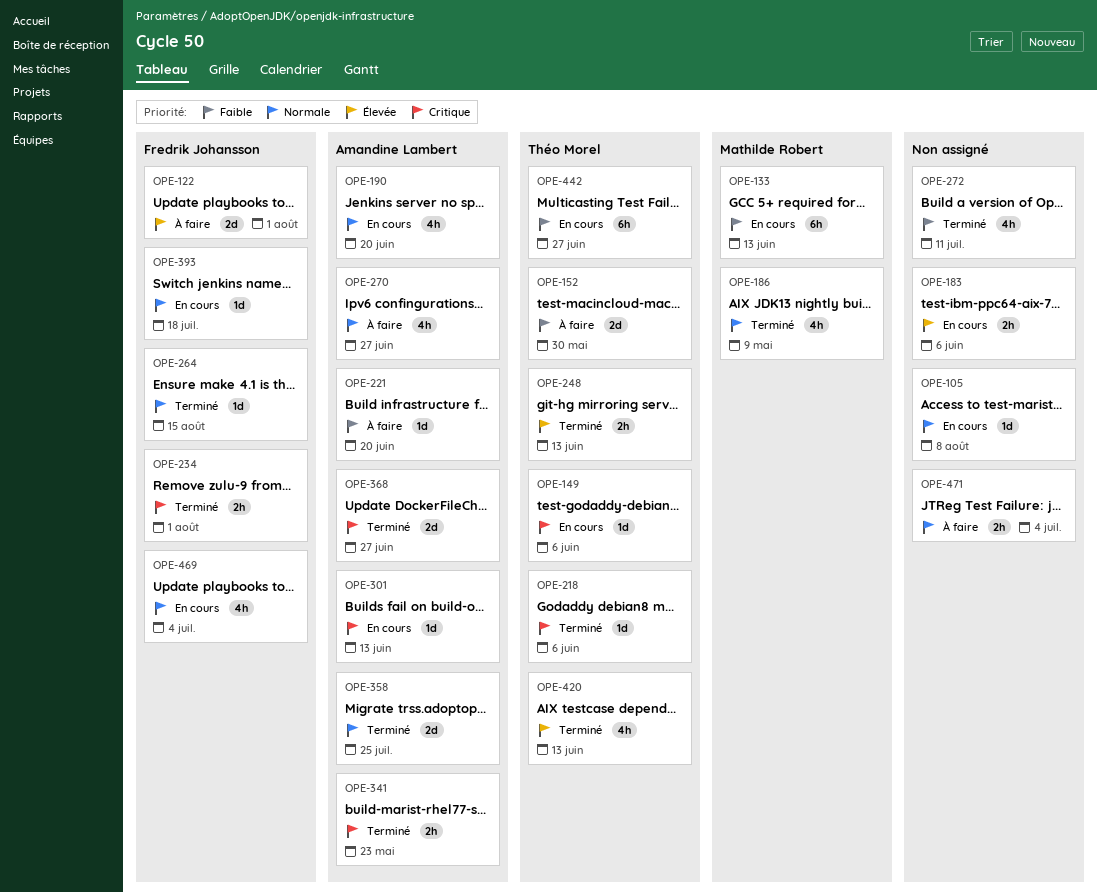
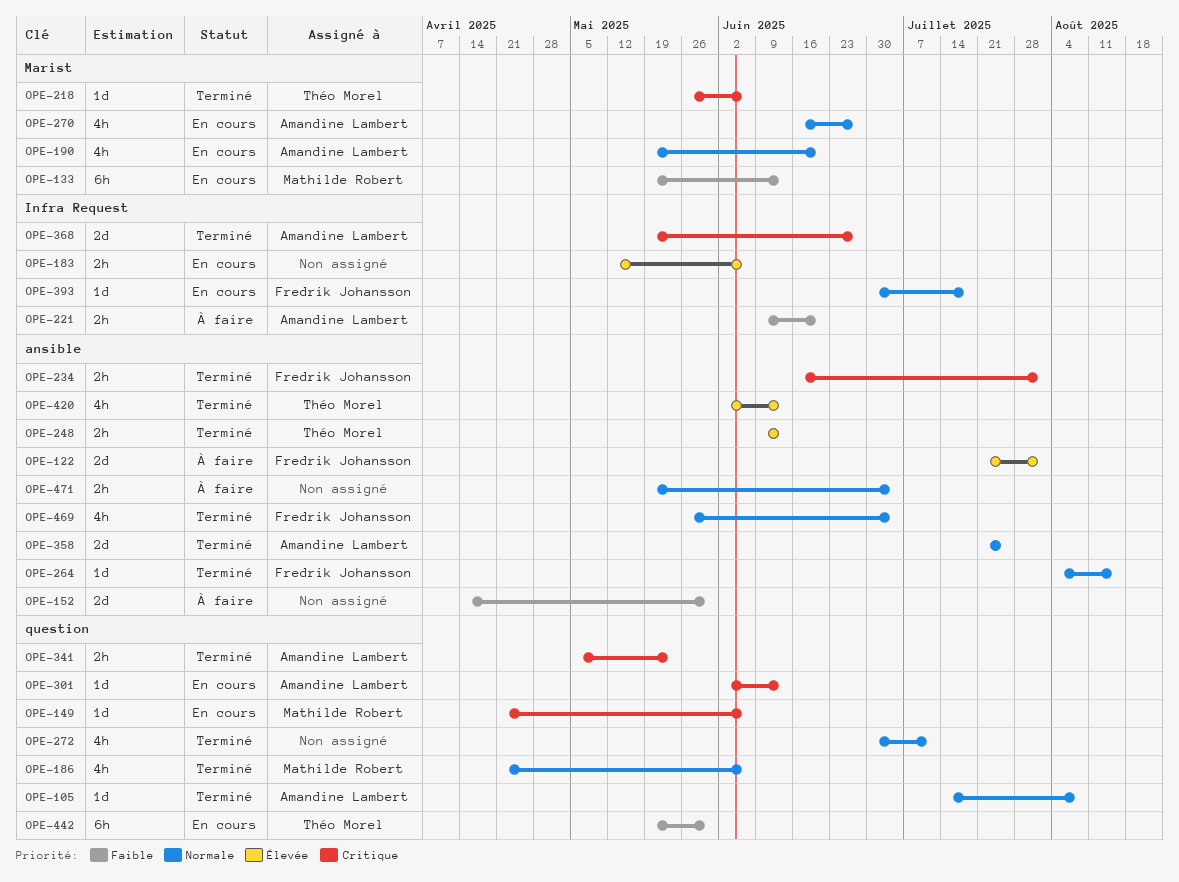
OPE-105, status: En cours -> Terminé
OPE-105, owner: none -> Amandine Lambert
OPE-149, owner: Théo Morel -> Mathilde Robert
OPE-152, owner: Théo Morel -> none
OPE-186, due: May 9 -> Jun 6
OPE-221, estimate: 1d -> 2h
OPE-270, status: À faire -> En cours
OPE-272, priority: Faible -> Normale
OPE-442, due: Jun 27 -> May 30
OPE-469, status: En cours -> Terminé

